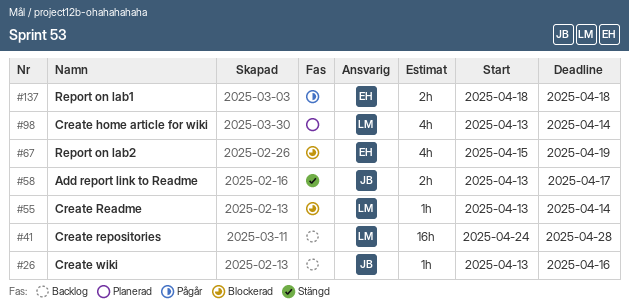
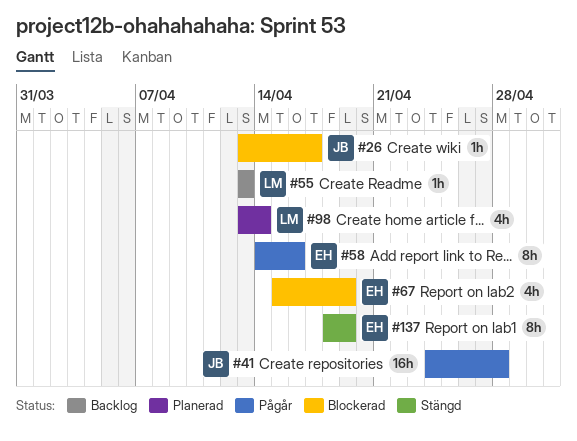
#26, status: Backlog -> Blockerad
#26, due: Apr 16 -> Apr 17
#41, status: Backlog -> Pågår
#41, owner: LM -> JB
#55, status: Blockerad -> Backlog
#55, due: Apr 14 -> Apr 13
#58, status: Stängd -> Pågår
#58, owner: JB -> EH
#58, estimate: 2h -> 8h
#58, start: Apr 13 -> Apr 14
#58, due: Apr 17 -> Apr 16
#137, status: Pågår -> Stängd
#137, estimate: 2h -> 8h
#137, due: Apr 18 -> Apr 19

